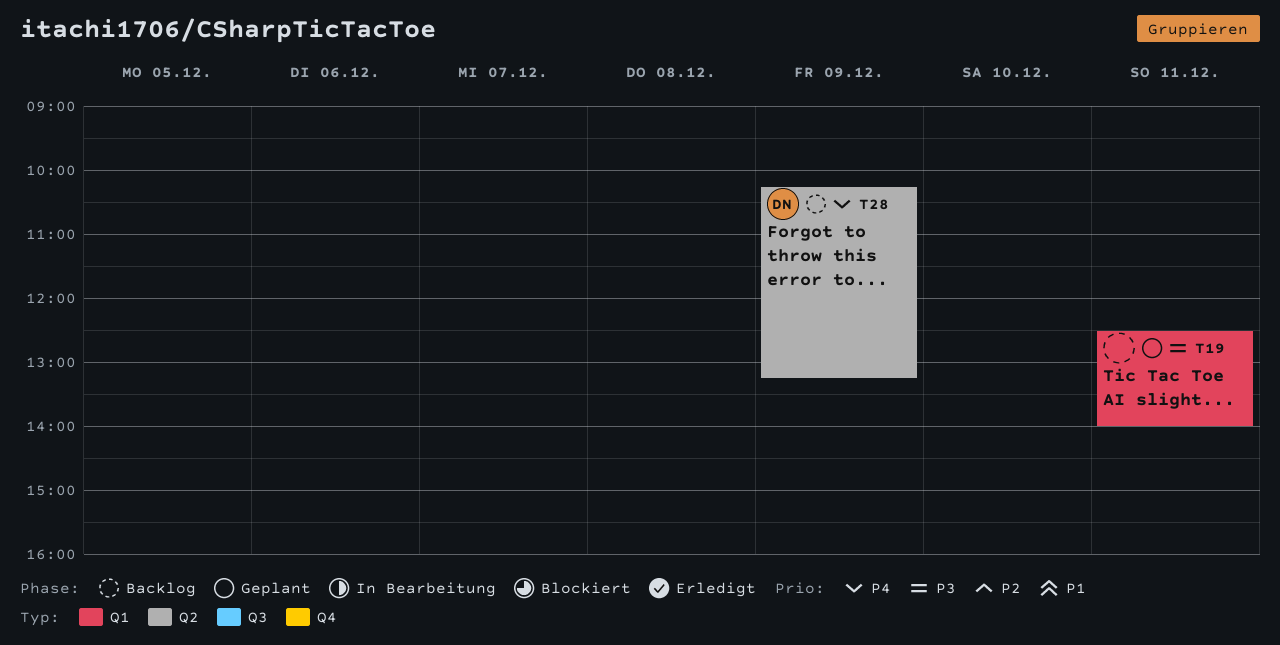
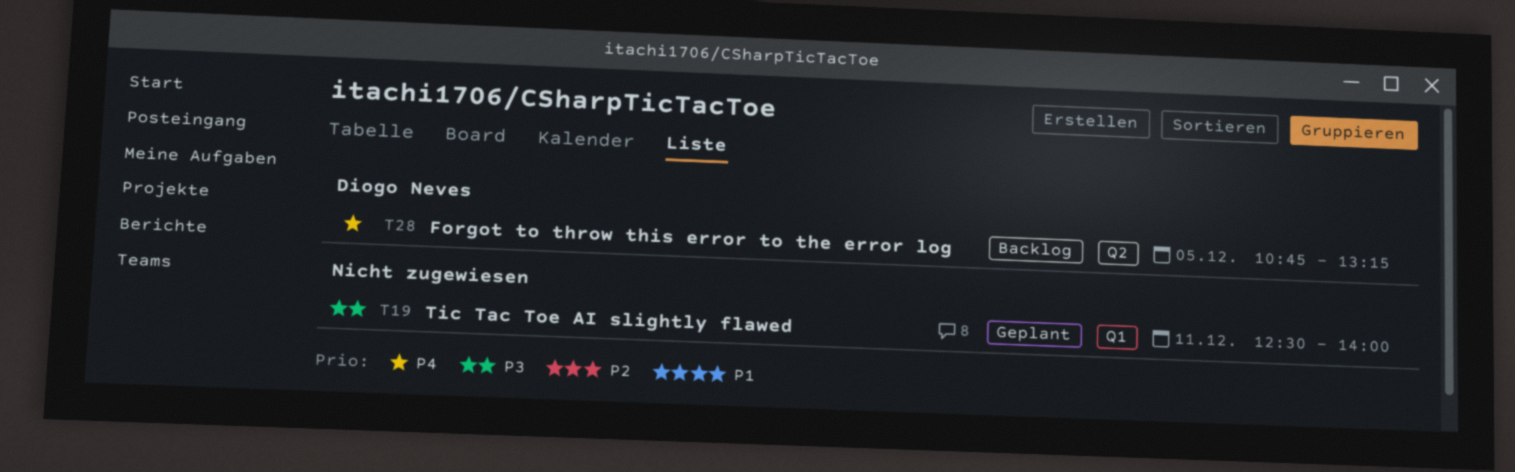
T28, day: Dec 9 -> Dec 5
T28, begins: 10:15 -> 10:45

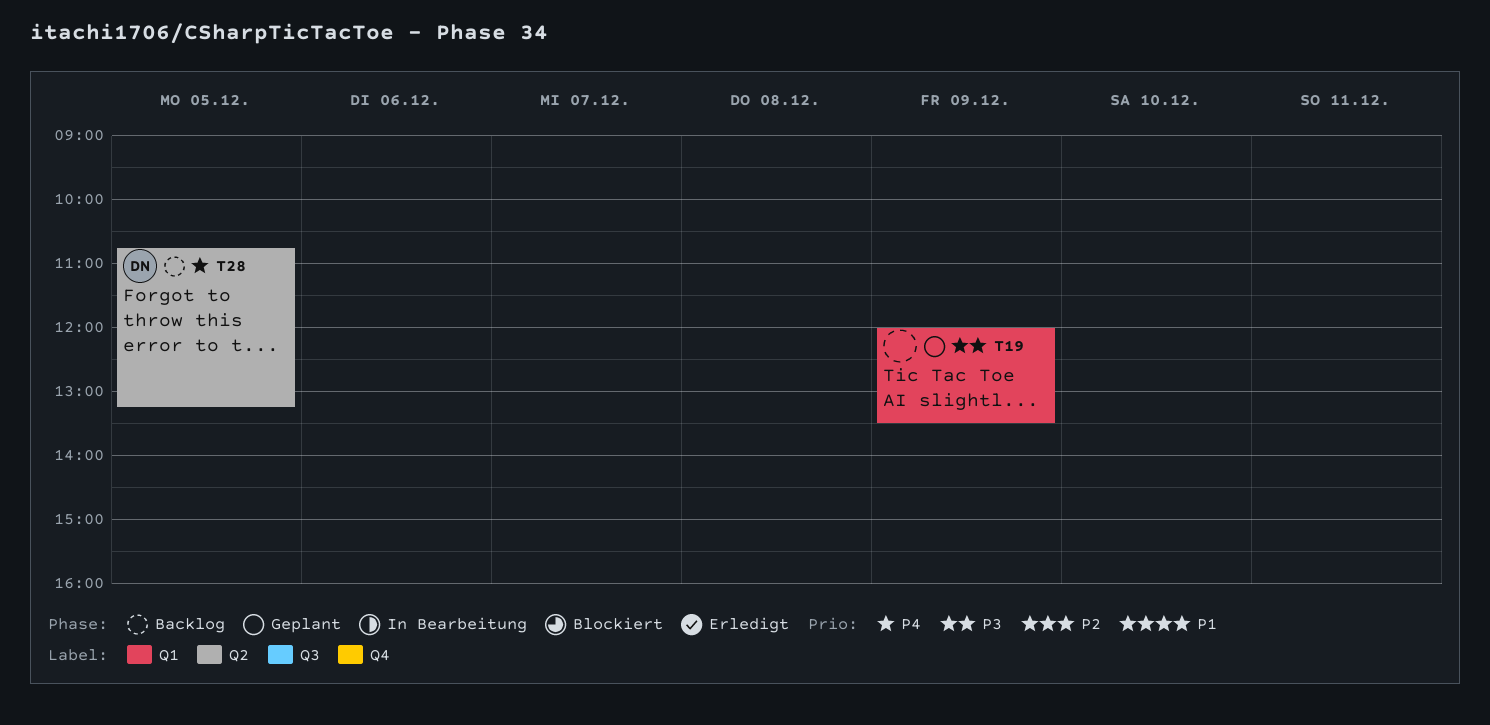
T19, day: Dec 11 -> Dec 9
T19, begins: 12:30 -> 12:00
T19, ends: 14:00 -> 13:30

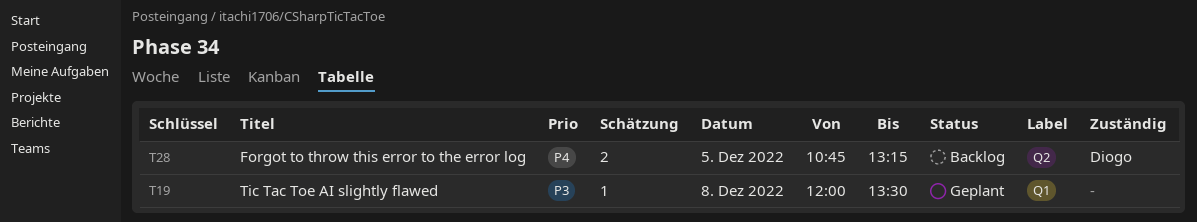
T19, day: Dec 9 -> Dec 8

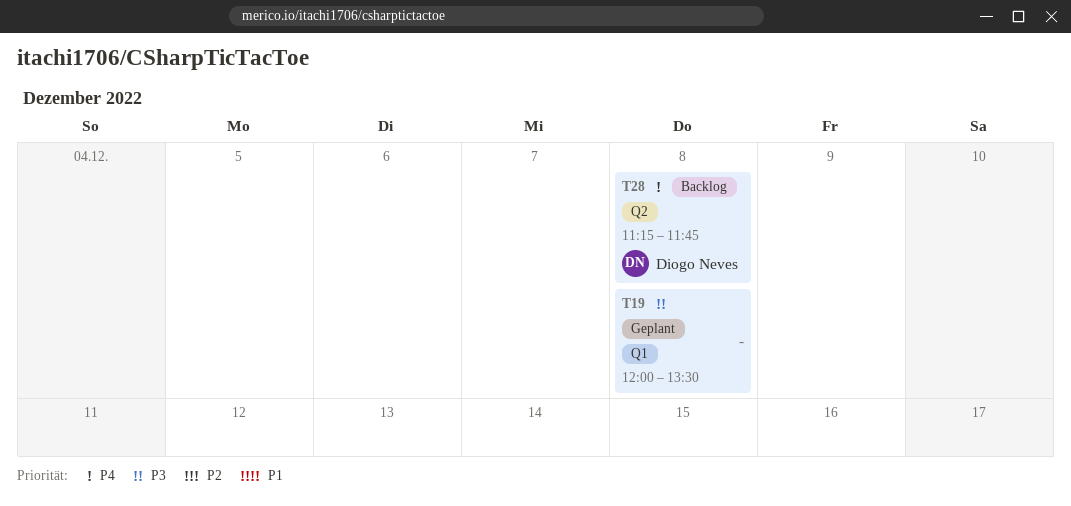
T28, day: Dec 5 -> Dec 8
T28, begins: 10:45 -> 11:15
T28, ends: 13:15 -> 11:45

